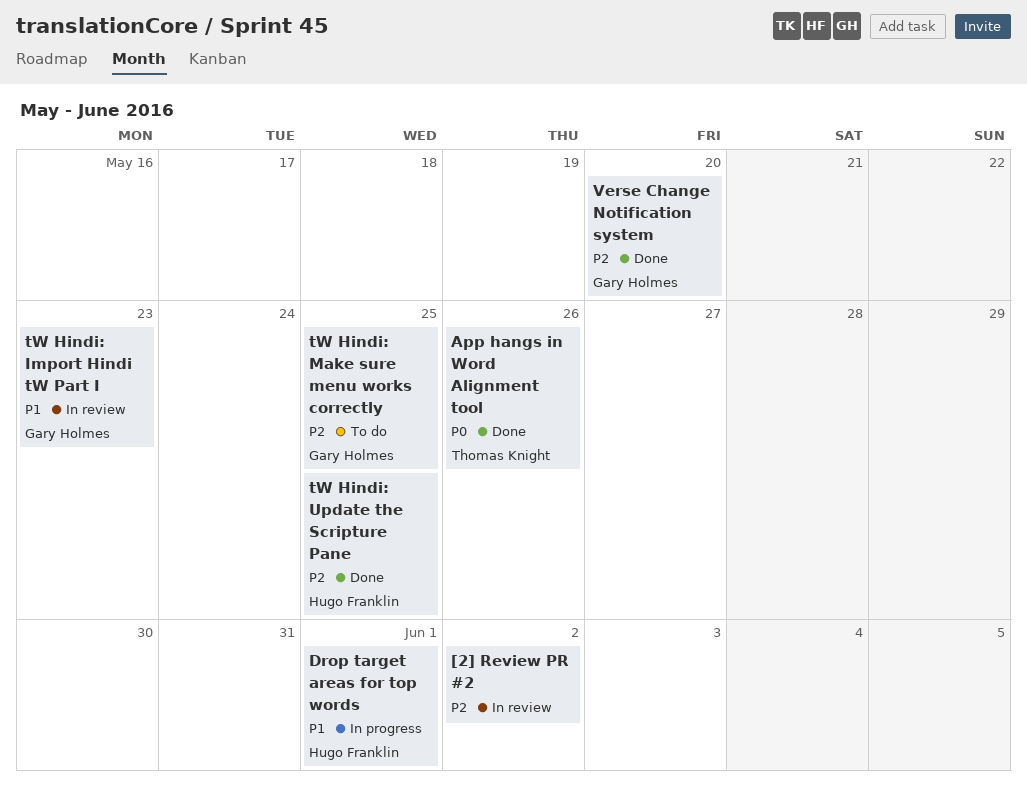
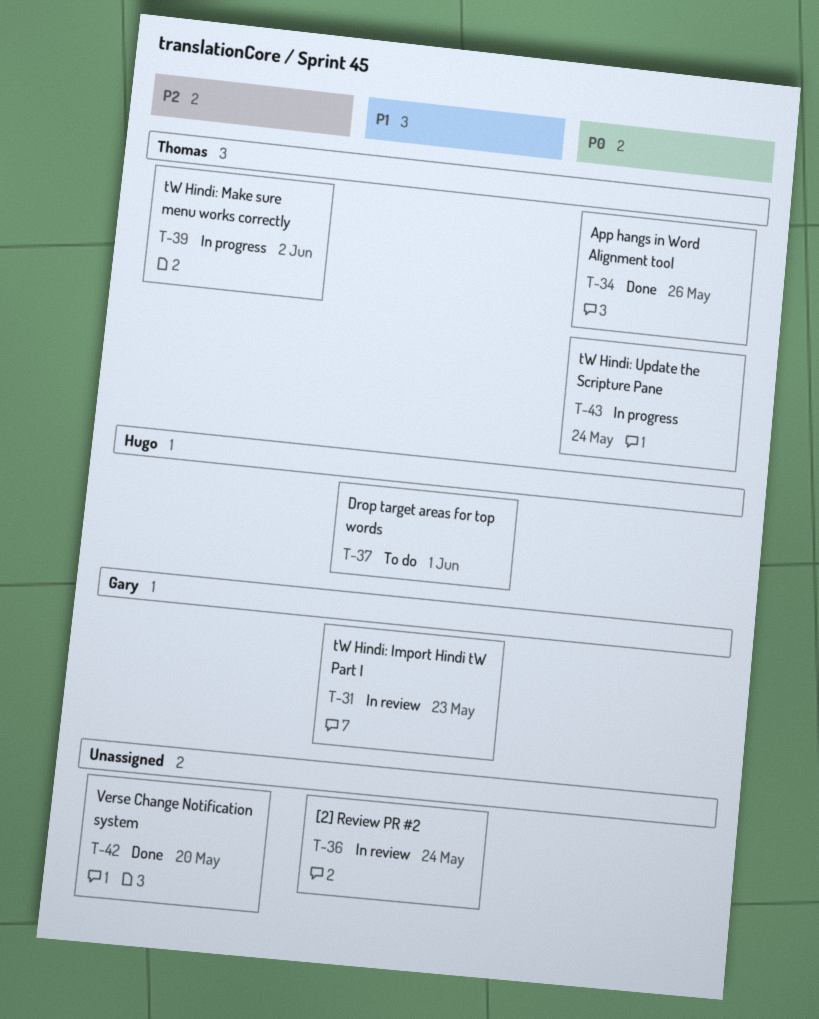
[2] Review PR #2, priority: P2 -> P1
[2] Review PR #2, due: Jun 2 -> May 24
Drop target areas for top words, status: In progress -> To do
tW Hindi: Make sure menu works correctly, status: To do -> In progress
tW Hindi: Make sure menu works correctly, owner: Gary Holmes -> Thomas Knight
tW Hindi: Make sure menu works correctly, due: May 25 -> Jun 2
tW Hindi: Update the Scripture Pane, status: Done -> In progress
tW Hindi: Update the Scripture Pane, owner: Hugo Franklin -> Thomas Knight
tW Hindi: Update the Scripture Pane, priority: P2 -> P0
tW Hindi: Update the Scripture Pane, due: May 25 -> May 24
Verse Change Notification system, owner: Gary Holmes -> none

